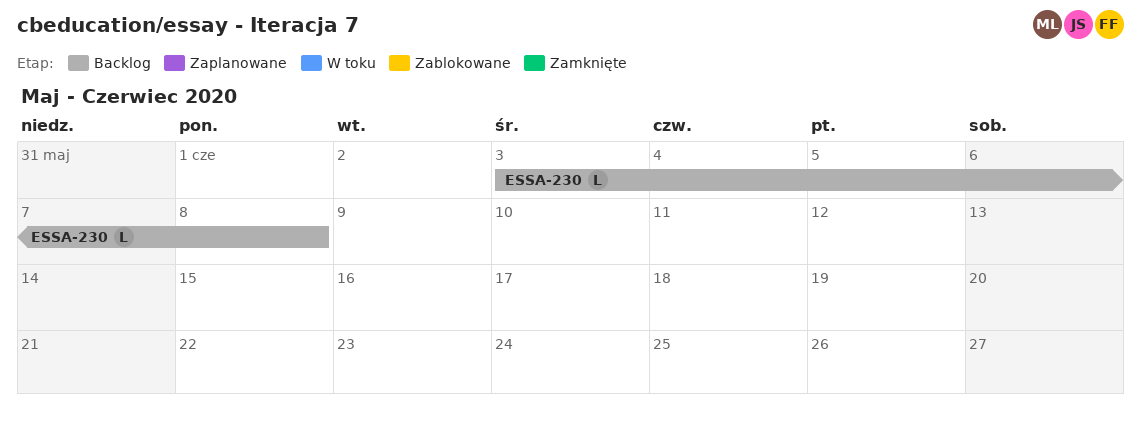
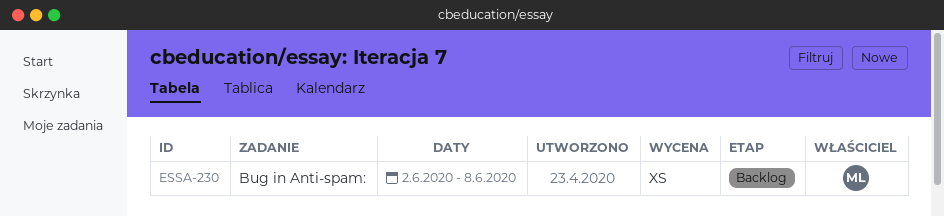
ESSA-230, estimate: L -> XS
ESSA-230, start: Jun 3 -> Jun 2

